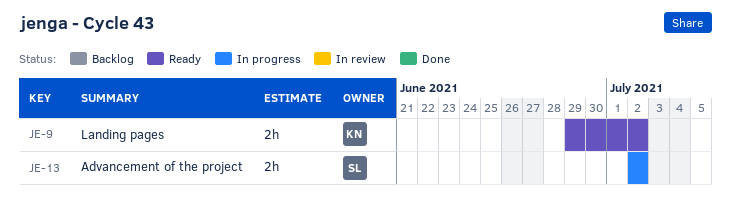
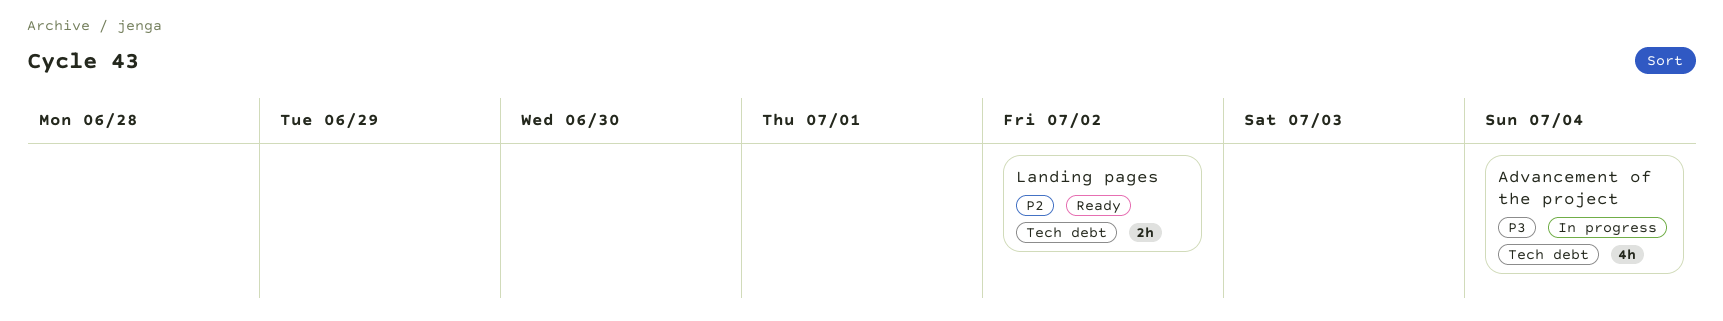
Advancement of the project, estimate: 2h -> 4h
Advancement of the project, due: Jul 2 -> Jul 4

